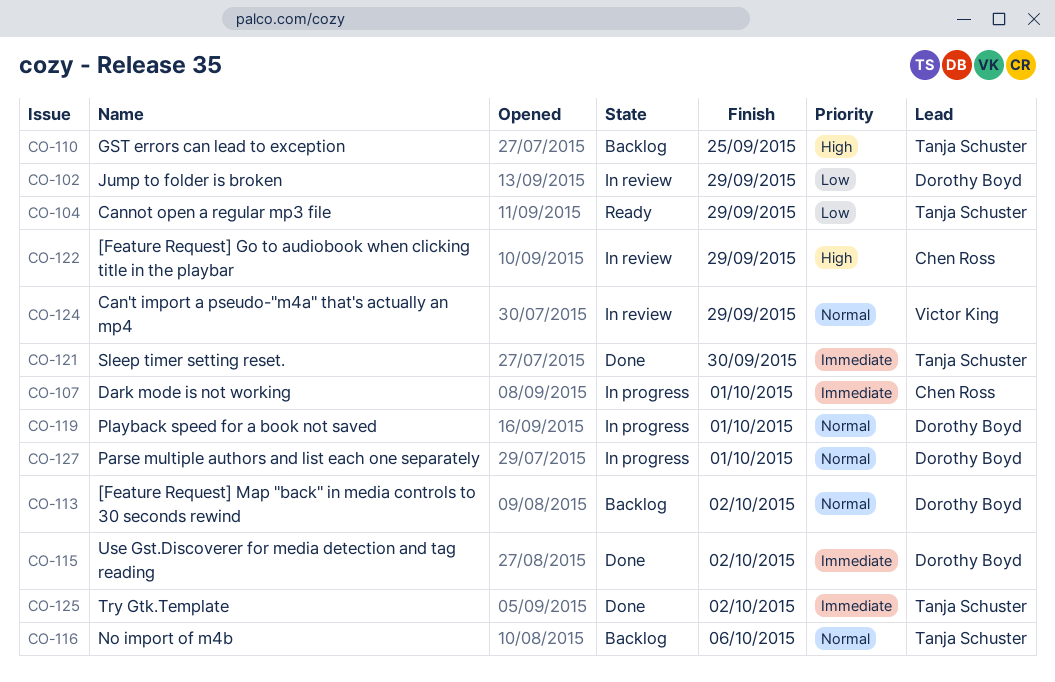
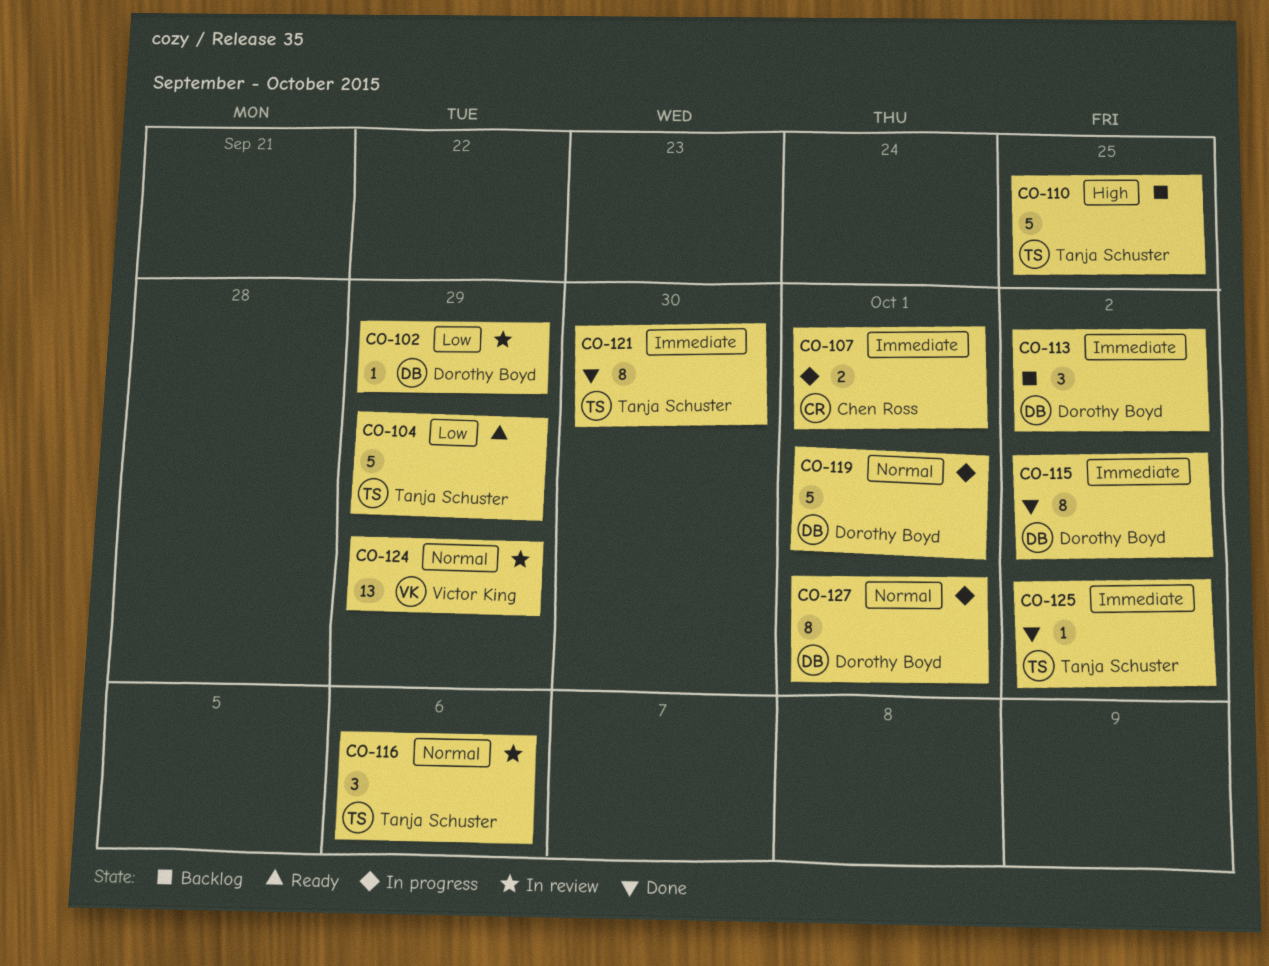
CO-113, priority: Normal -> Immediate
CO-116, status: Backlog -> In review
CO-122: present -> none

